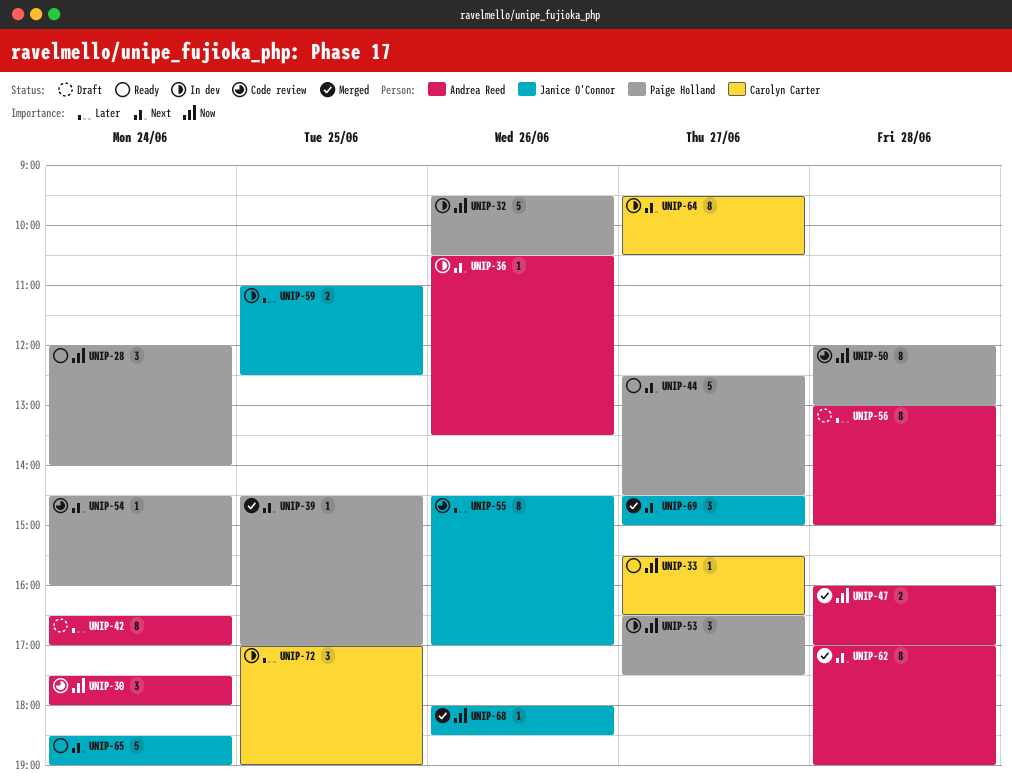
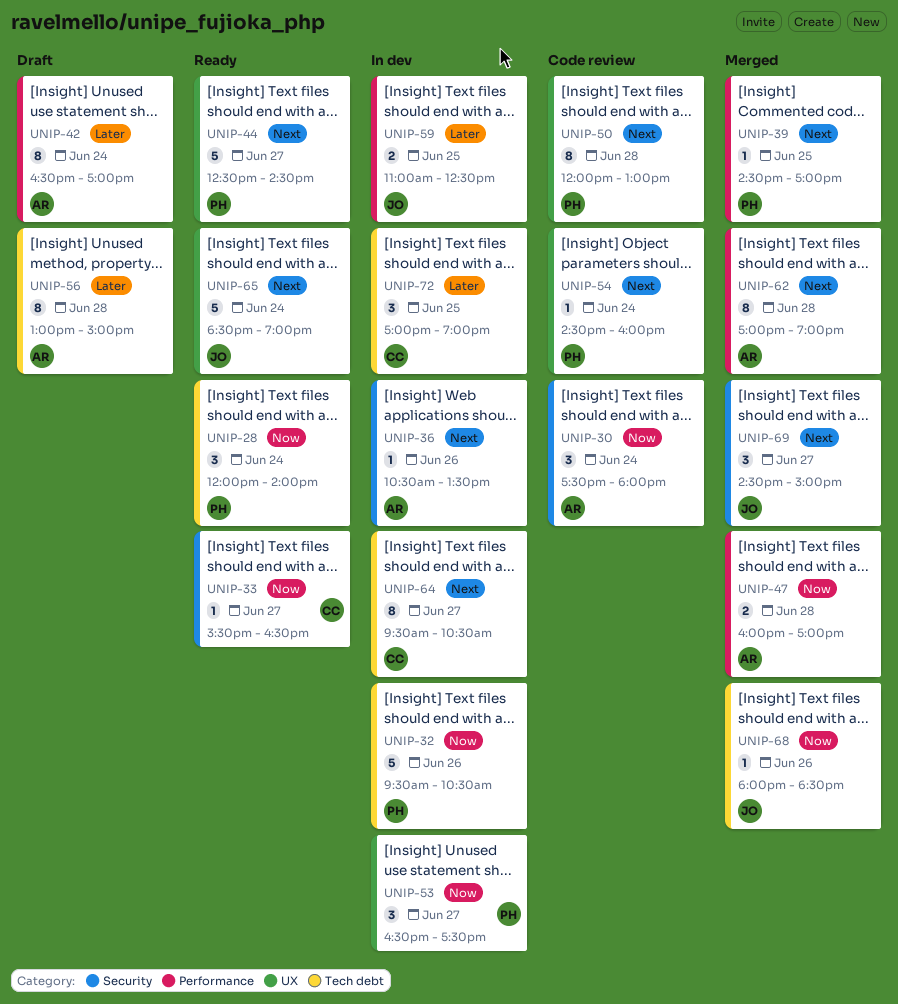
UNIP-50, priority: Now -> Next
UNIP-55: present -> none

